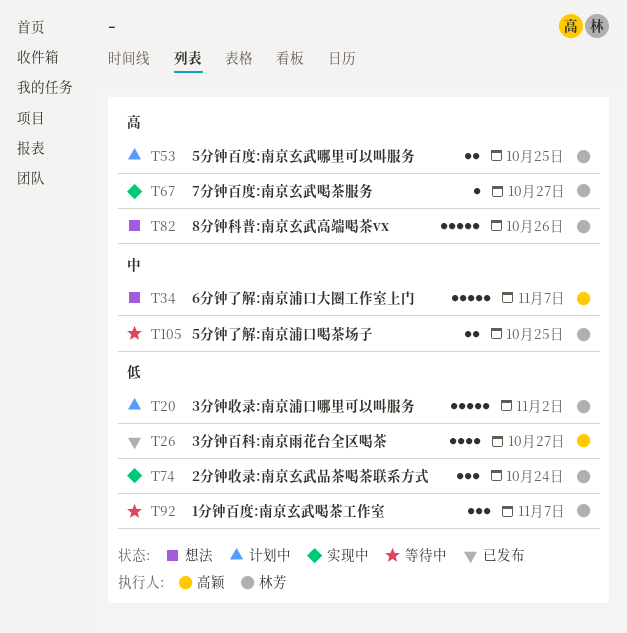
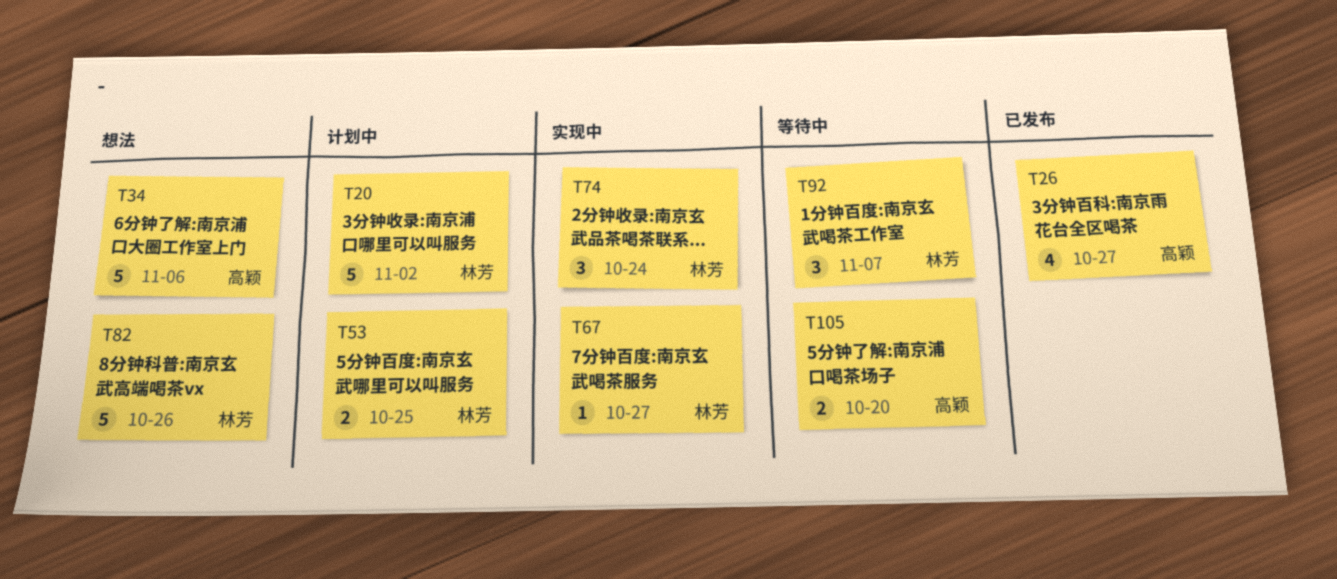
T34, due: Nov 7 -> Nov 6
T105, owner: 林芳 -> 高颖
T105, due: Oct 25 -> Oct 20

